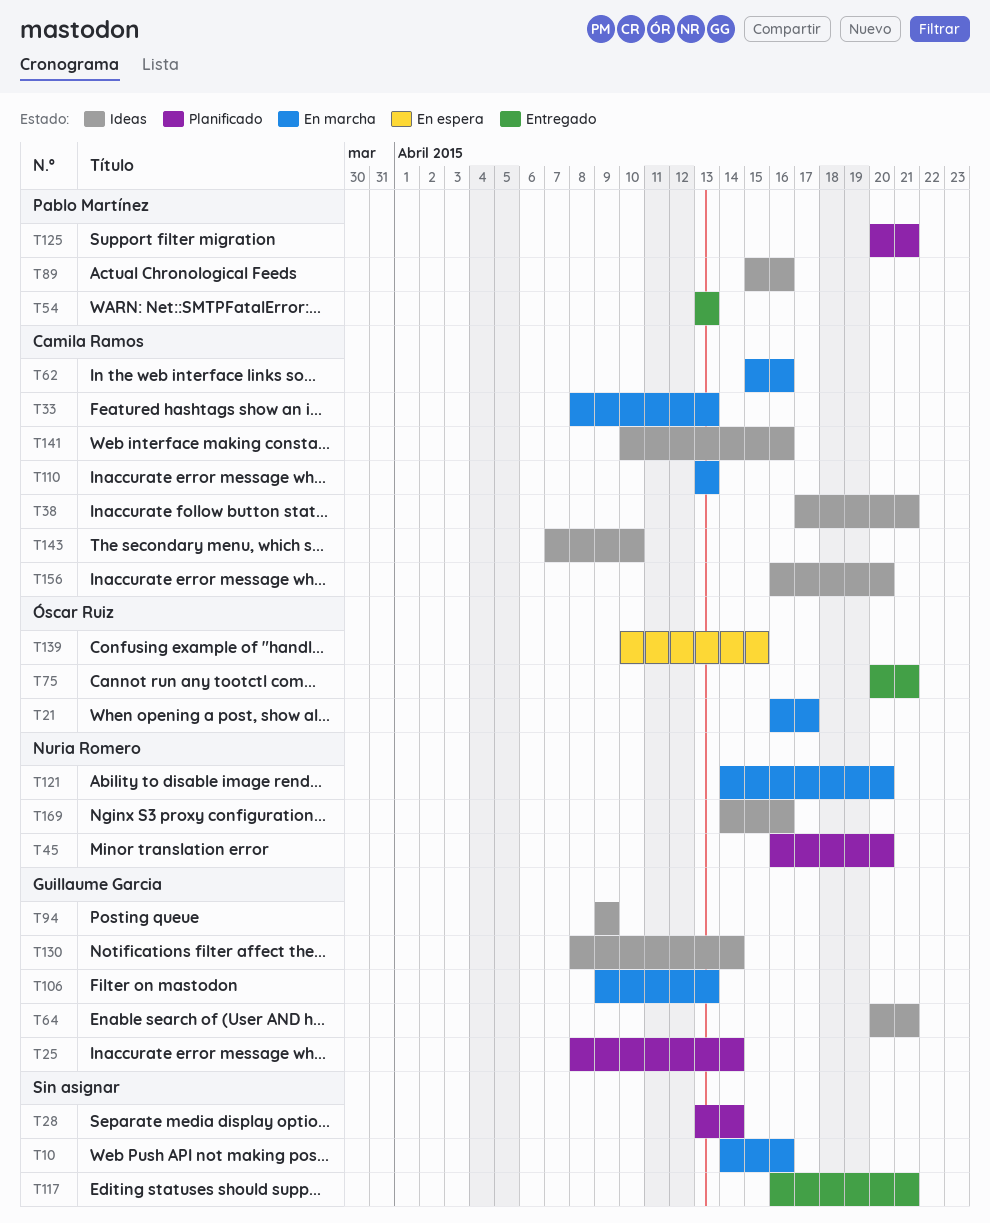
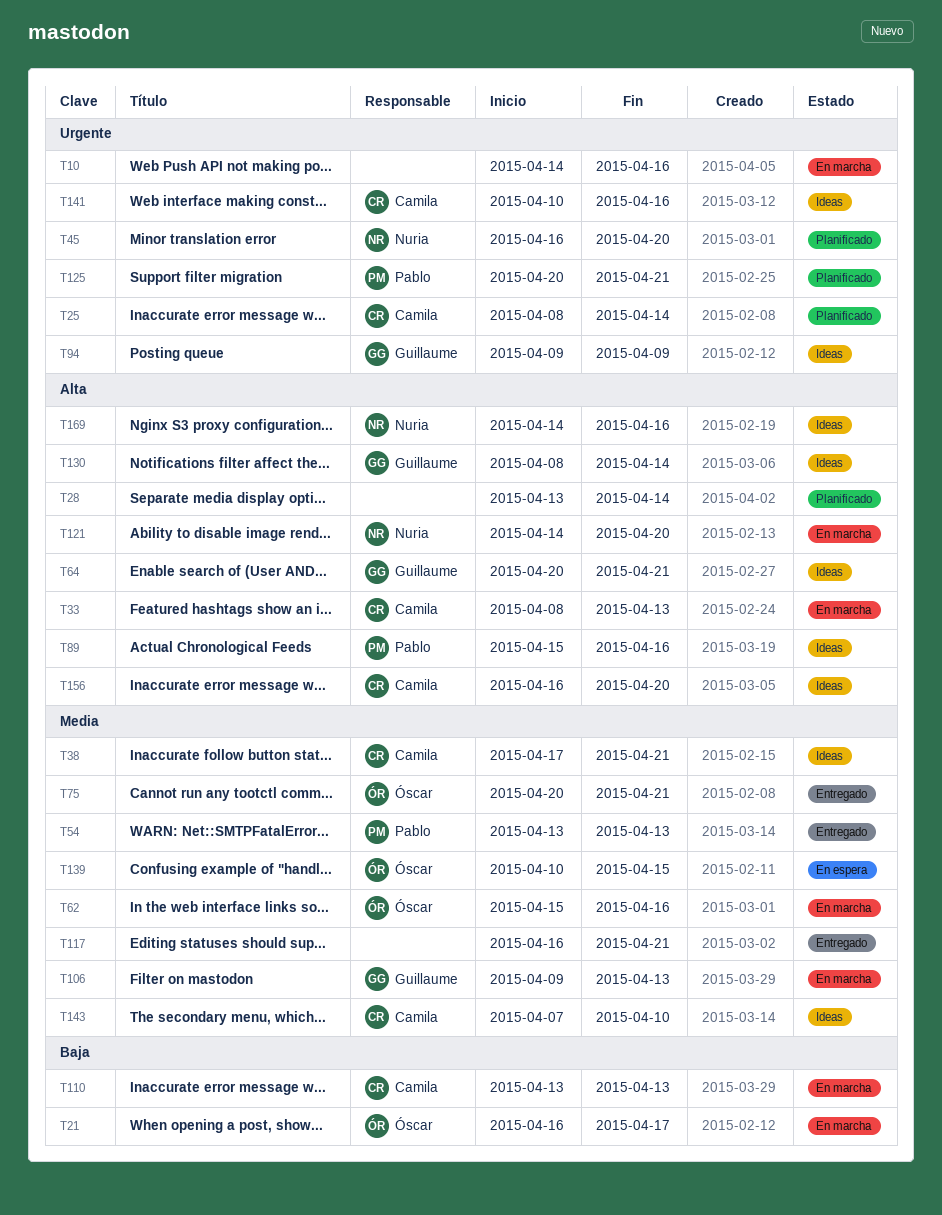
T25, owner: Guillaume Garcia -> Camila Ramos
T62, owner: Camila Ramos -> Óscar Ruiz

